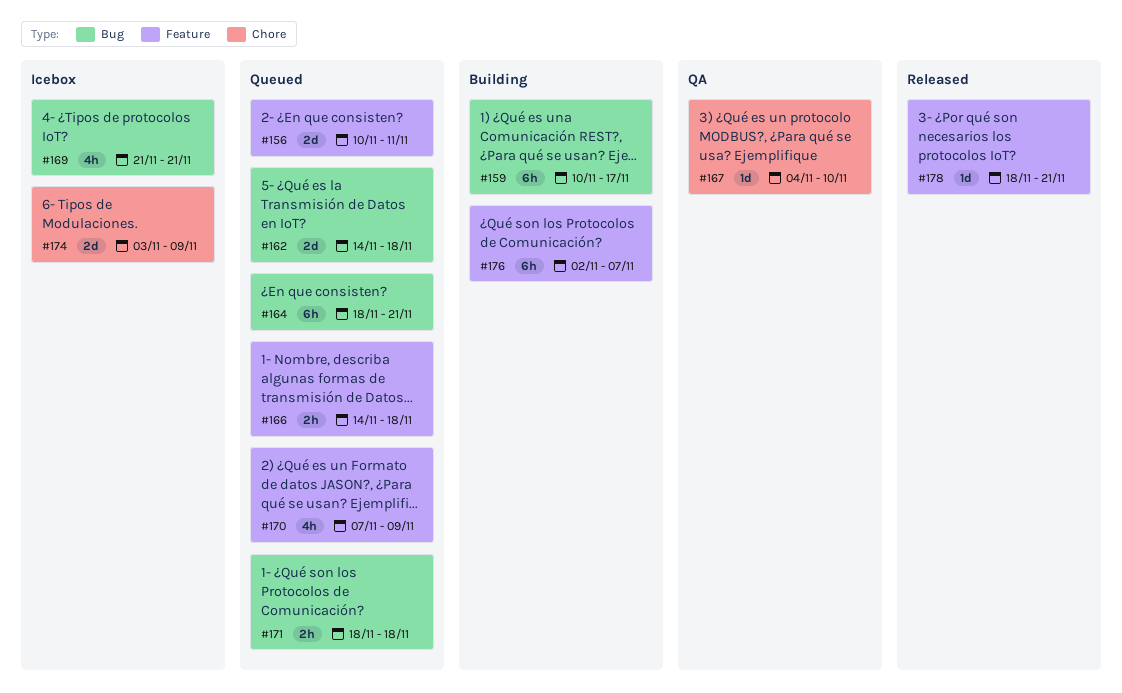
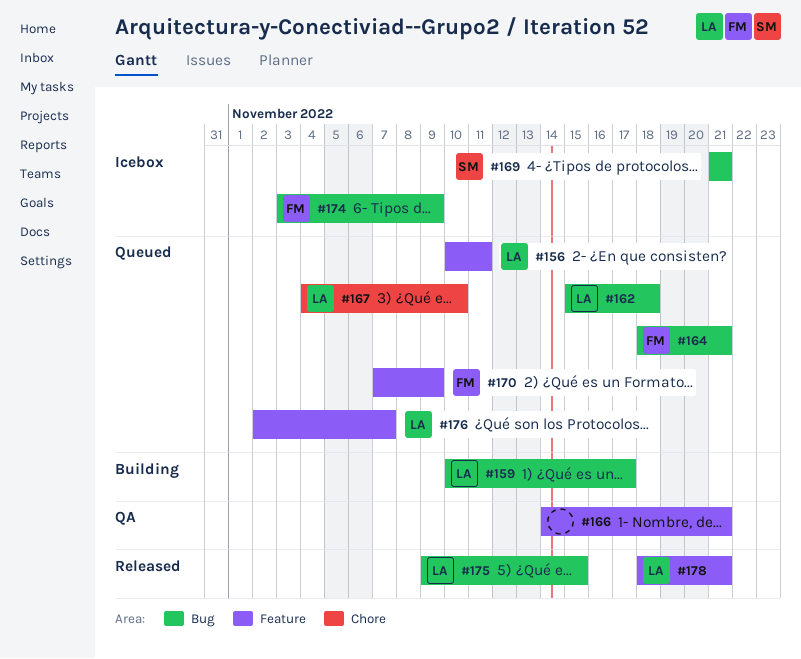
#162, start: Nov 14 -> Nov 15
#166, status: Queued -> QA
#166, due: Nov 18 -> Nov 21
#167, status: QA -> Queued
#171: present -> none
#174, label: Chore -> Bug
#175: none -> present
#176, status: Building -> Queued

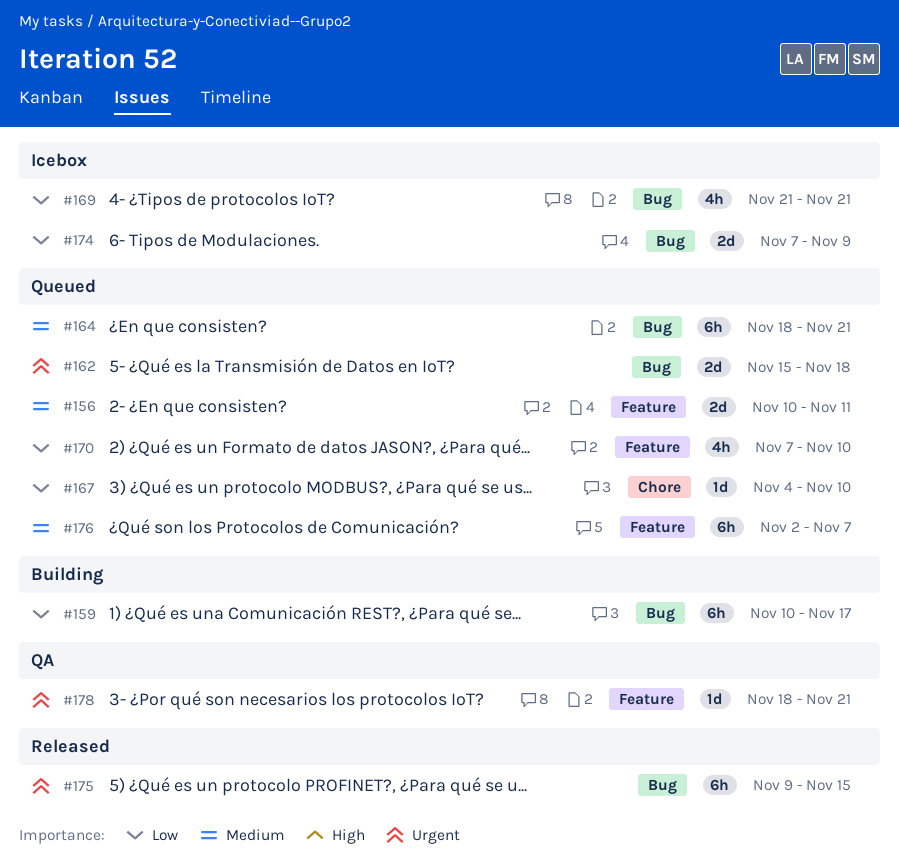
#166: present -> none
#170, due: Nov 9 -> Nov 10
#174, start: Nov 3 -> Nov 7
#178, status: Released -> QA

